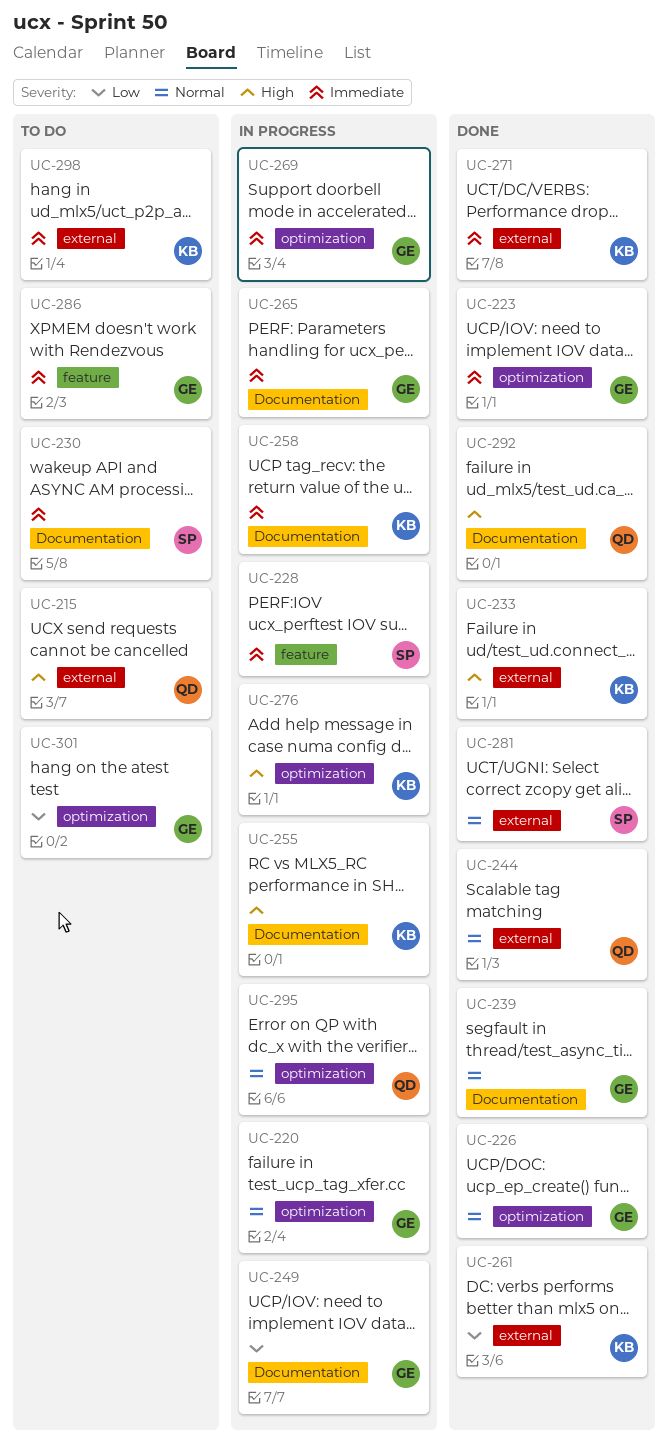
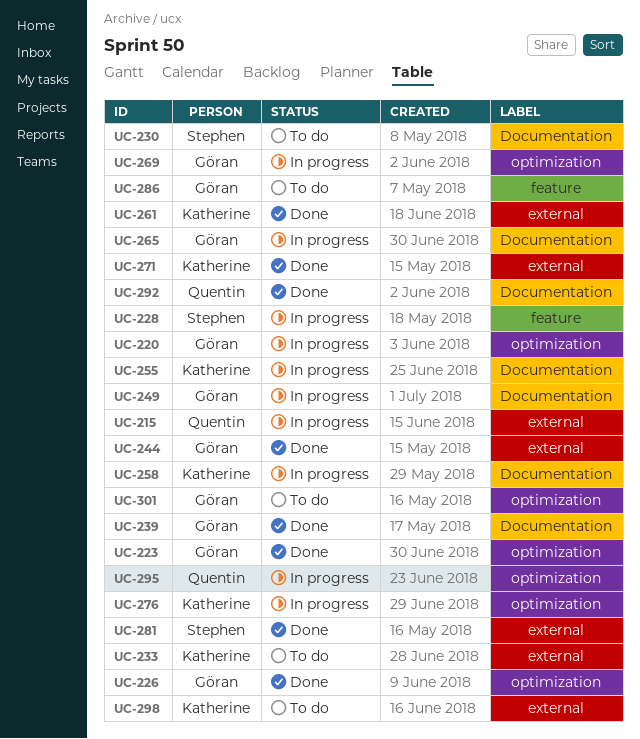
UC-215, status: To do -> In progress
UC-233, status: Done -> To do
UC-244, owner: Quentin -> Göran

